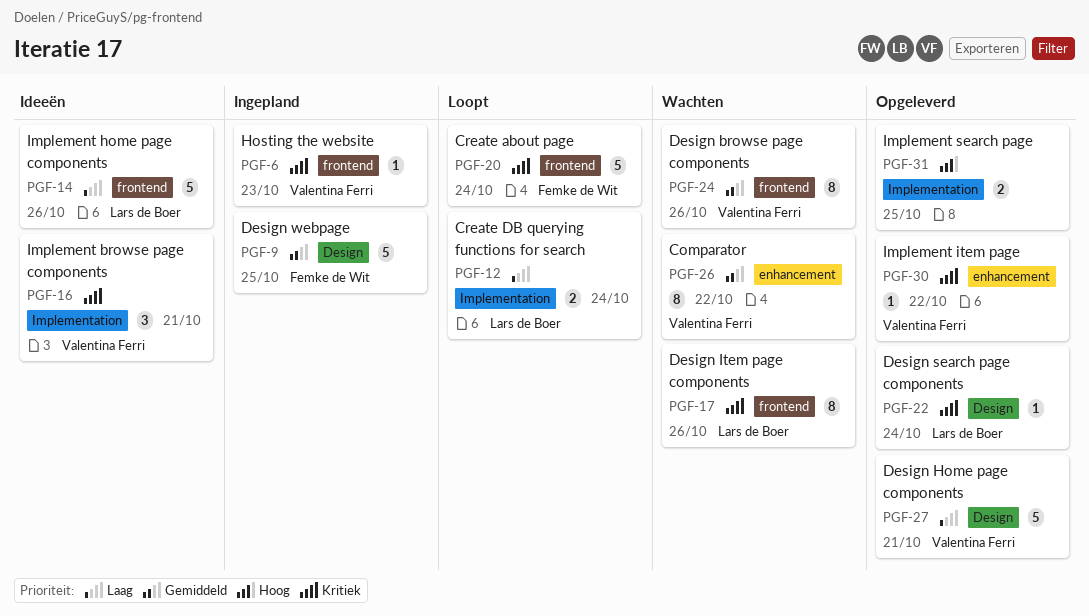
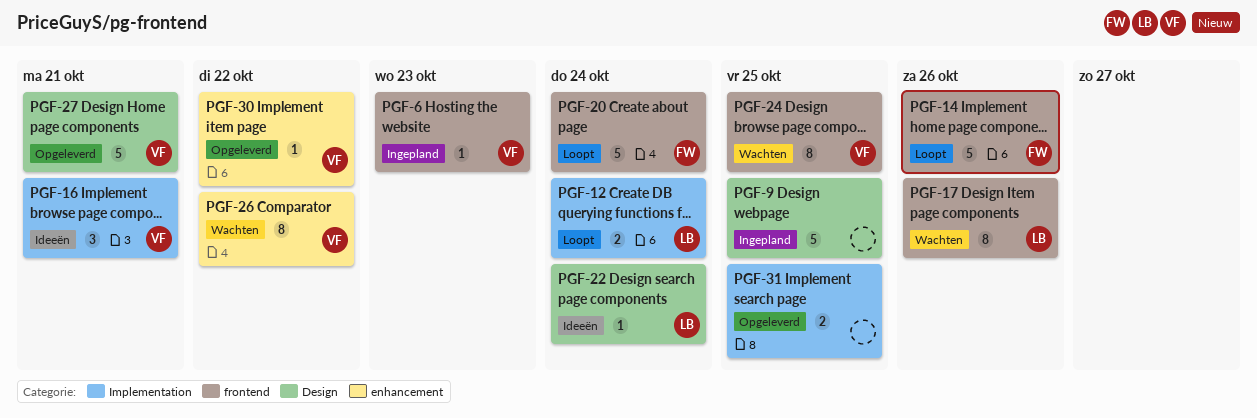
PGF-9, owner: Femke de Wit -> none
PGF-14, status: Ideeën -> Loopt
PGF-14, owner: Lars de Boer -> Femke de Wit
PGF-22, status: Opgeleverd -> Ideeën
PGF-24, due: Oct 26 -> Oct 25

